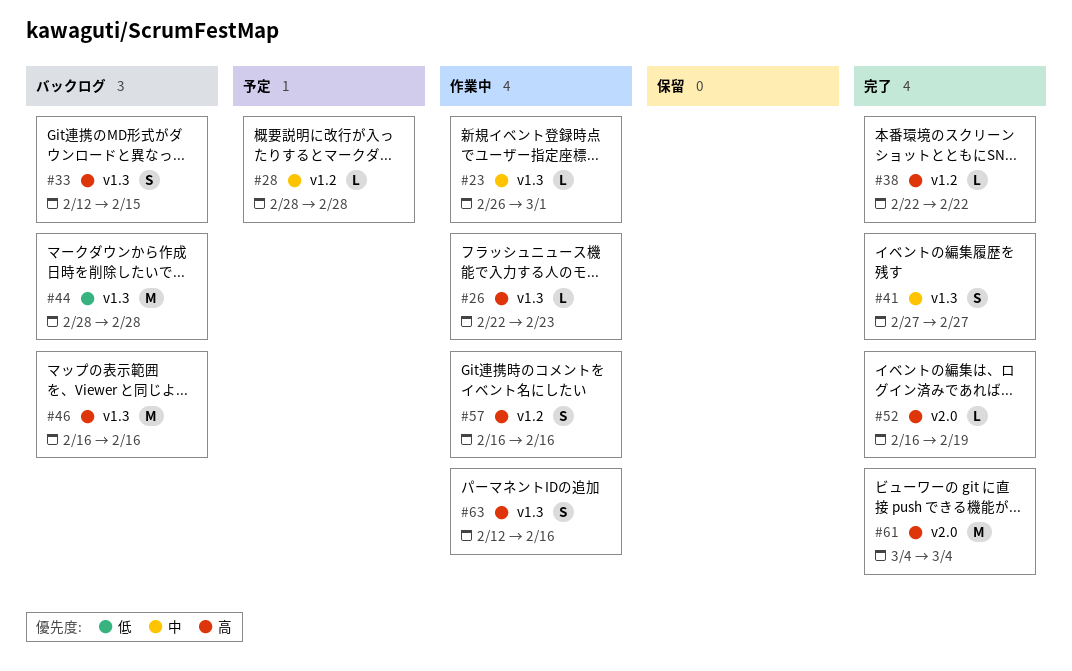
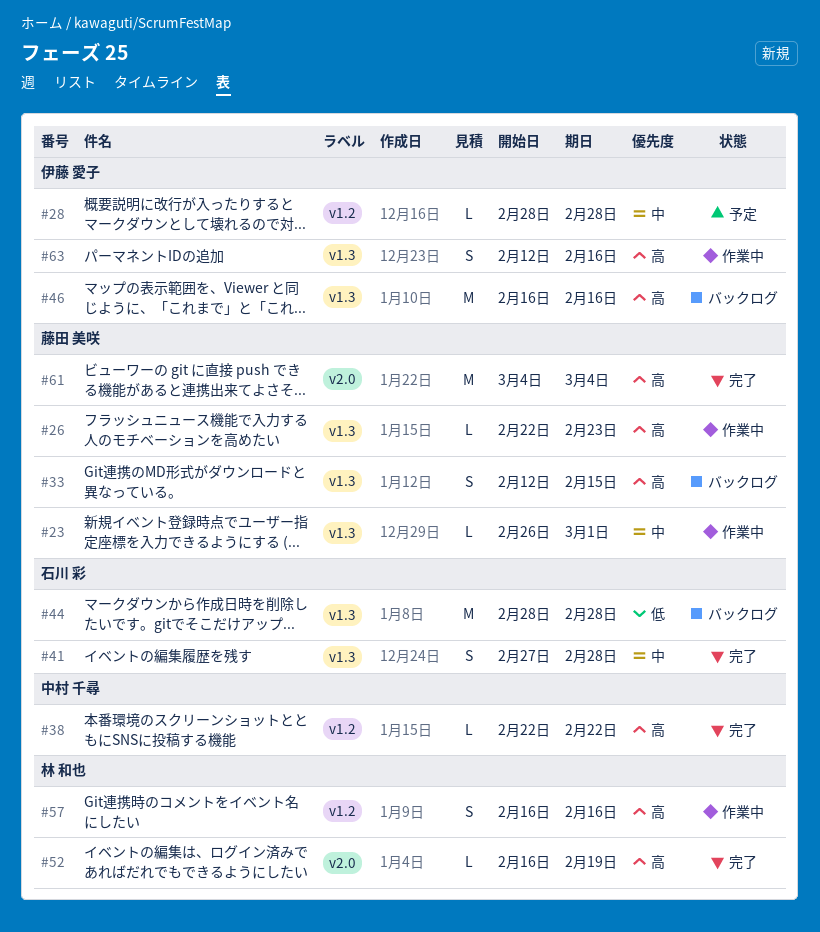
#41, due: Feb 27 -> Feb 28

